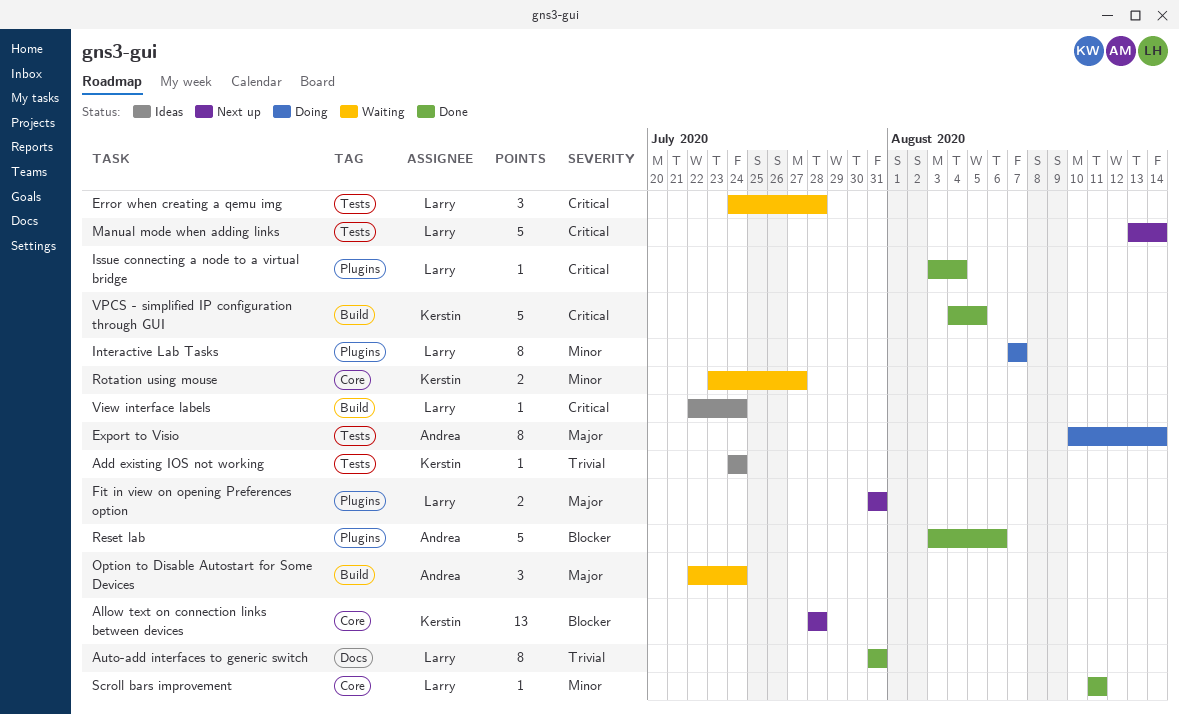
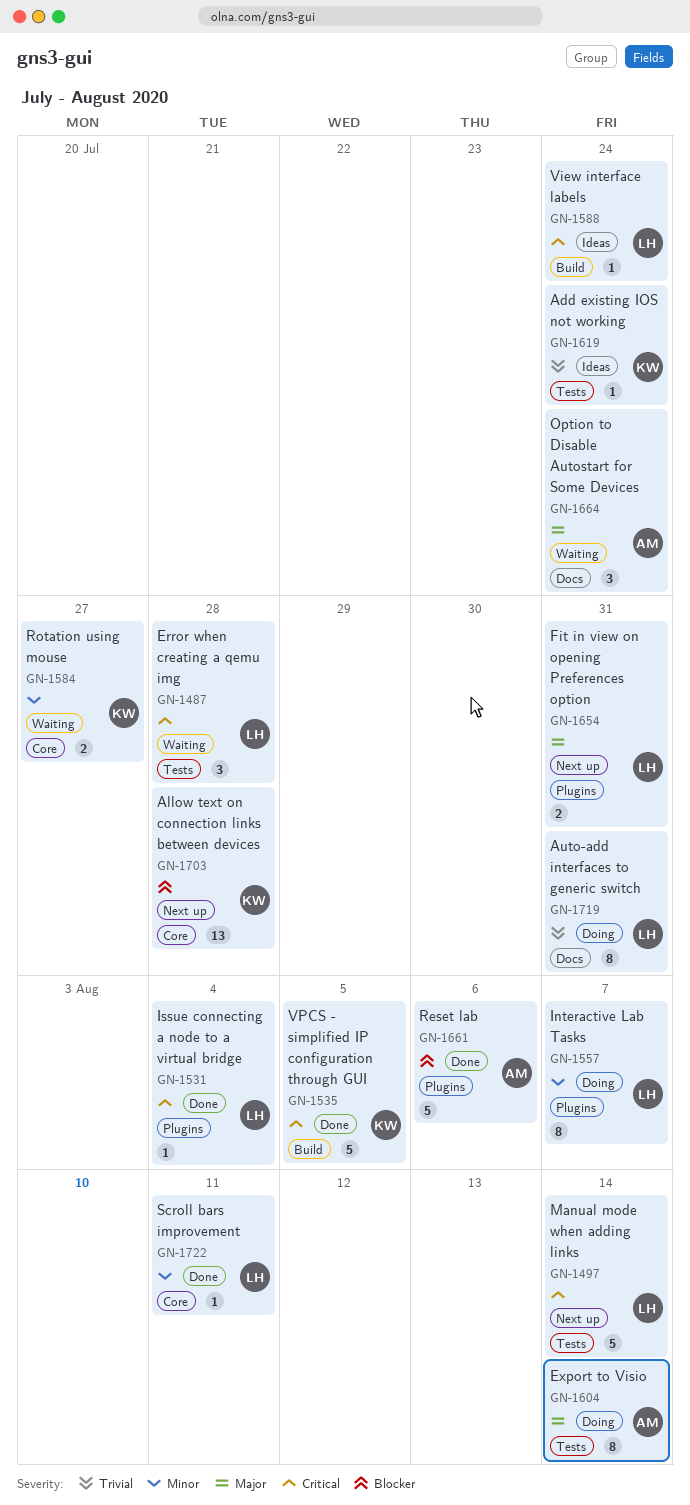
Auto-add interfaces to generic switch, status: Done -> Doing
Option to Disable Autostart for Some Devices, label: Build -> Docs

